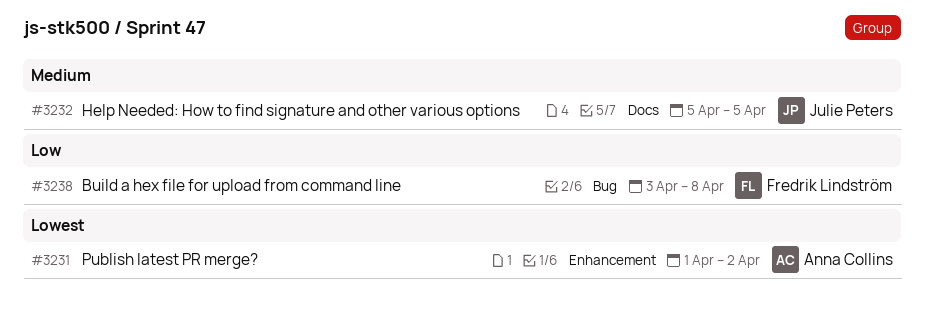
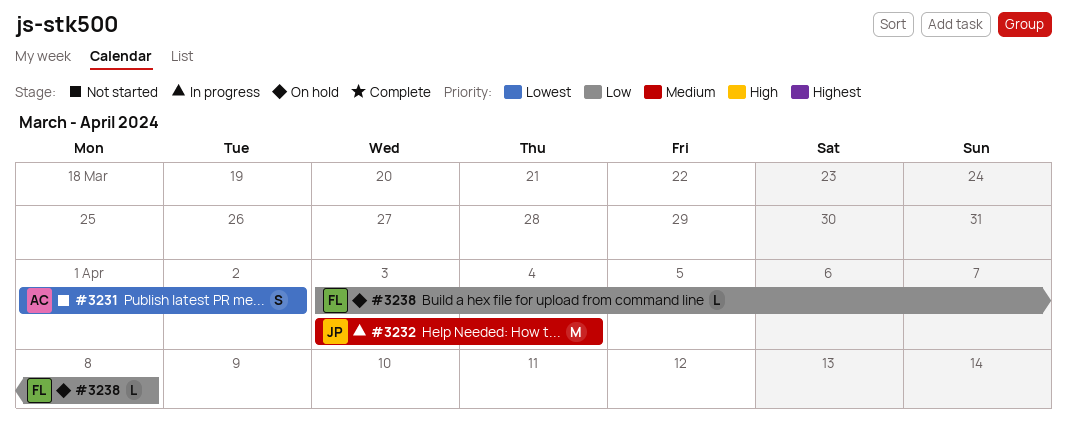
#3232, start: Apr 5 -> Apr 3
#3232, due: Apr 5 -> Apr 4

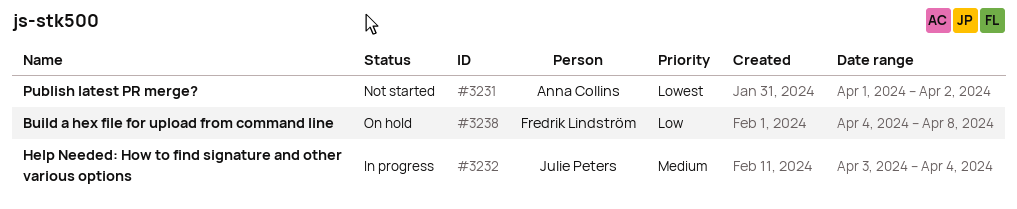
#3238, start: Apr 3 -> Apr 4

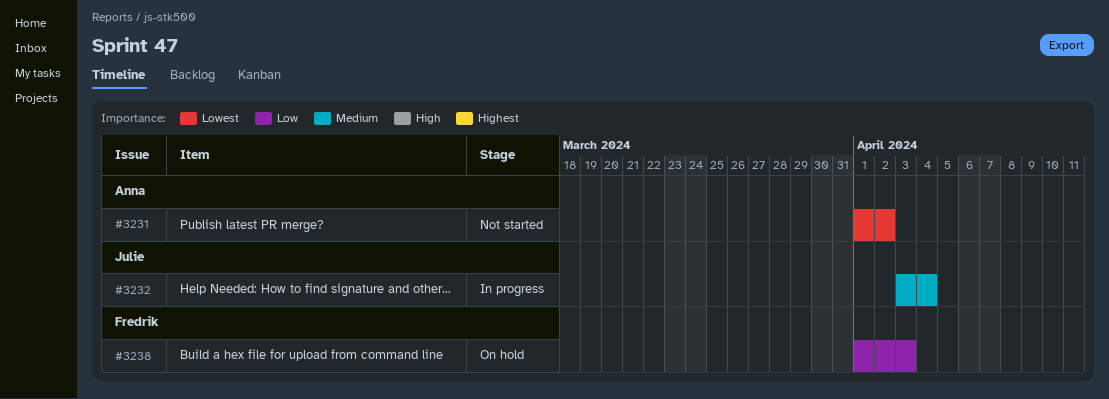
#3238, start: Apr 4 -> Apr 1
#3238, due: Apr 8 -> Apr 3

